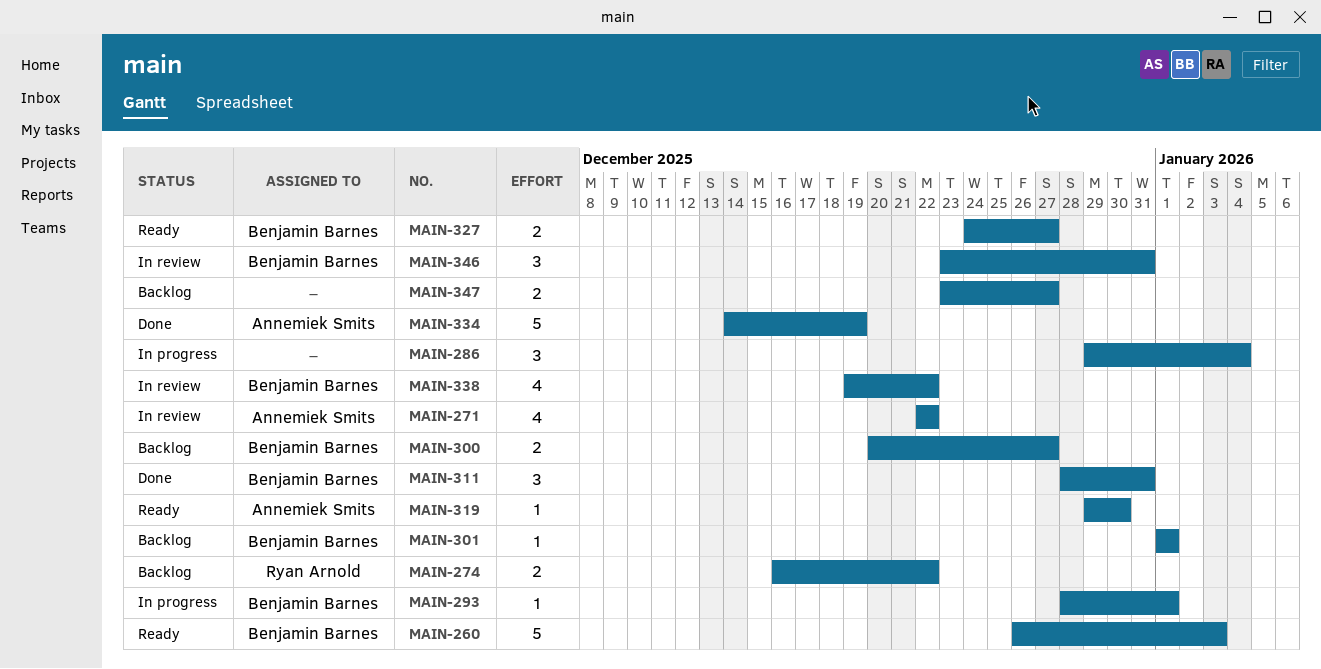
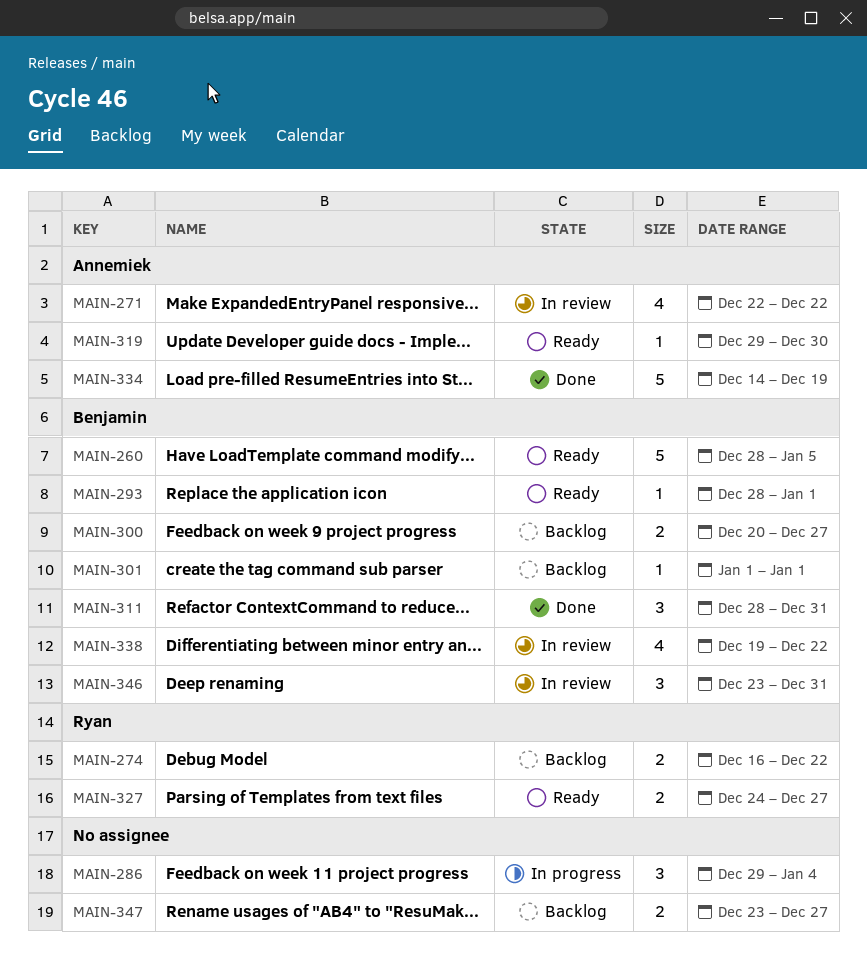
MAIN-260, start: Dec 26 -> Dec 28
MAIN-260, due: Jan 3 -> Jan 5
MAIN-293, status: In progress -> Ready
MAIN-327, owner: Benjamin Barnes -> Ryan Arnold

